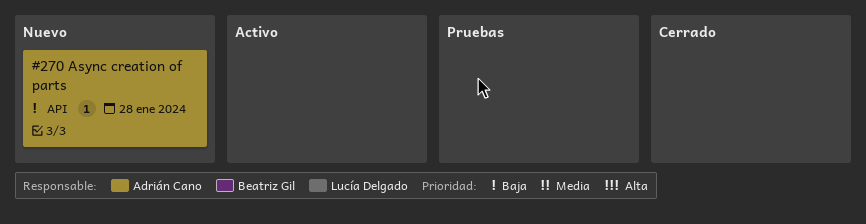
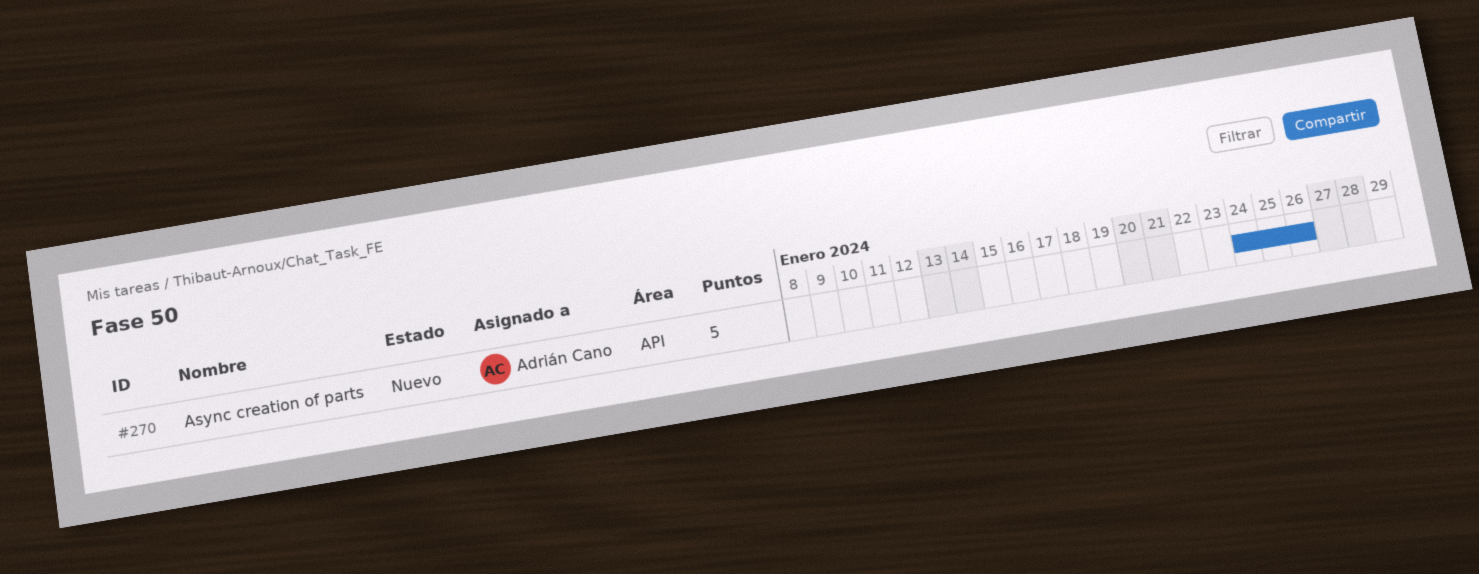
#270, estimate: 1 -> 5
#270, due: Jan 28 -> Jan 26

